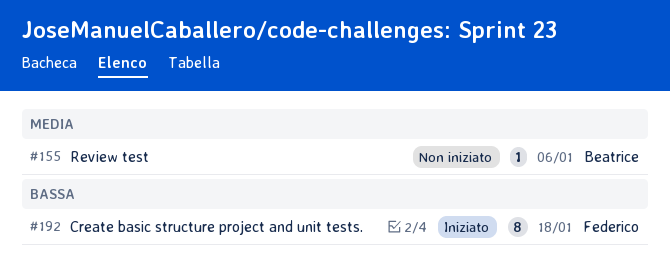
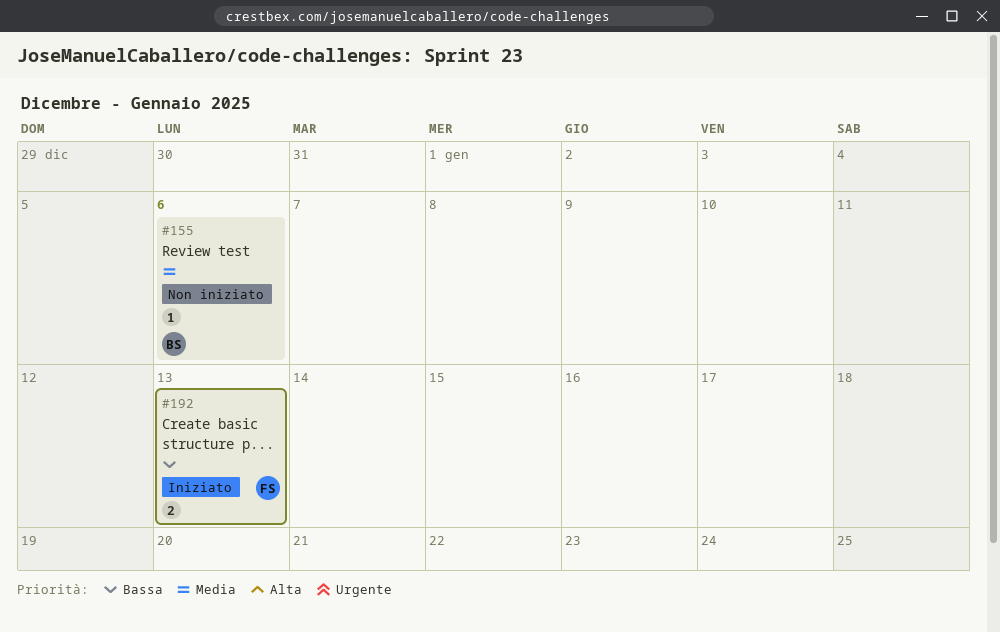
#192, estimate: 8 -> 2
#192, due: Jan 18 -> Jan 13

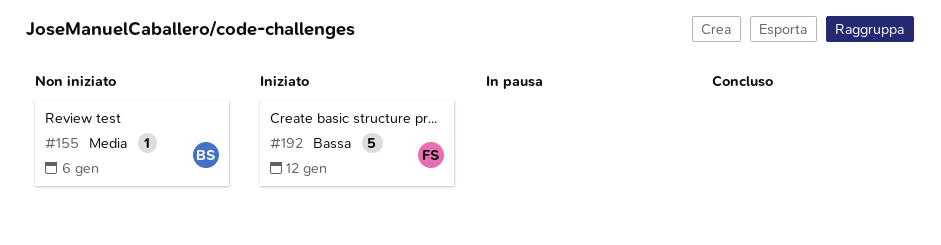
#192, estimate: 2 -> 5
#192, due: Jan 13 -> Jan 12

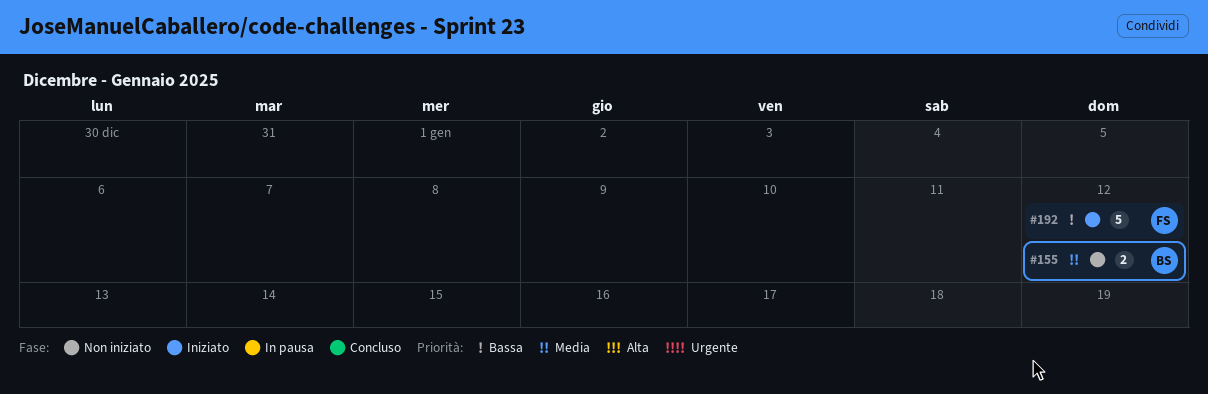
#155, estimate: 1 -> 2
#155, due: Jan 6 -> Jan 12

